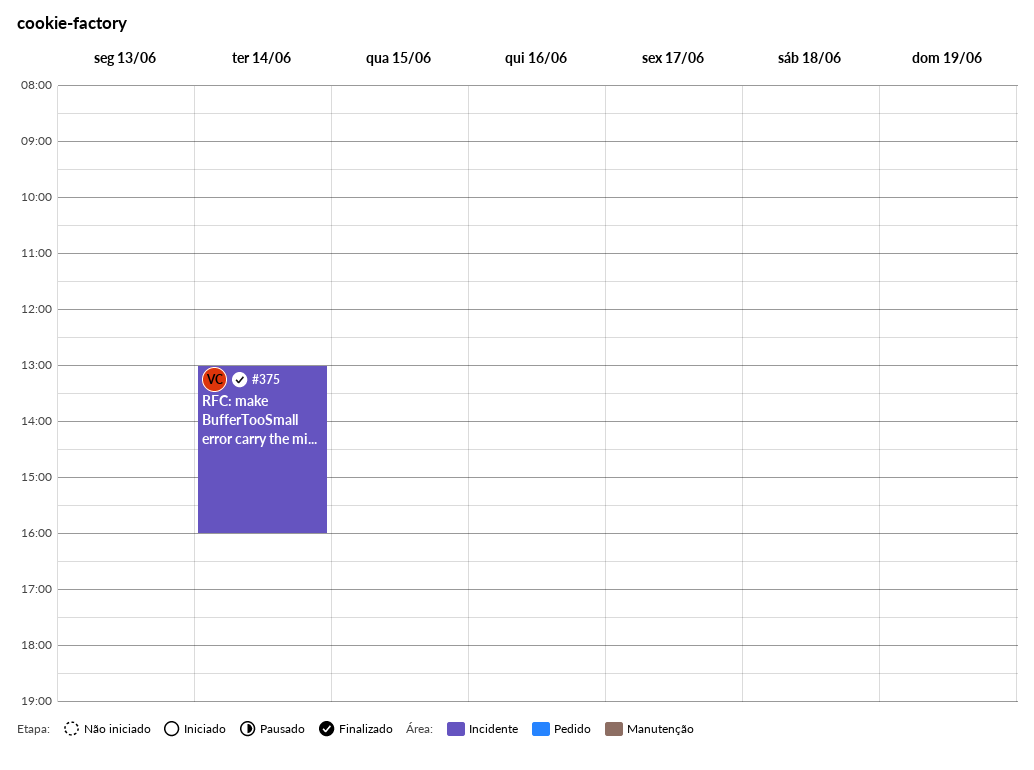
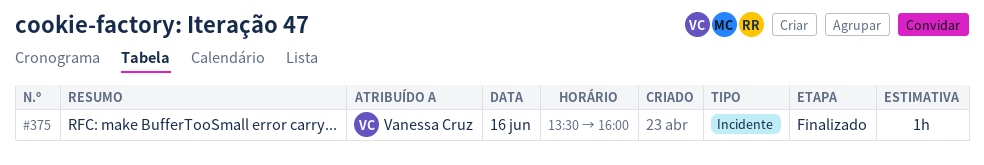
#375, day: Jun 14 -> Jun 16
#375, begins: 13:00 -> 13:30

